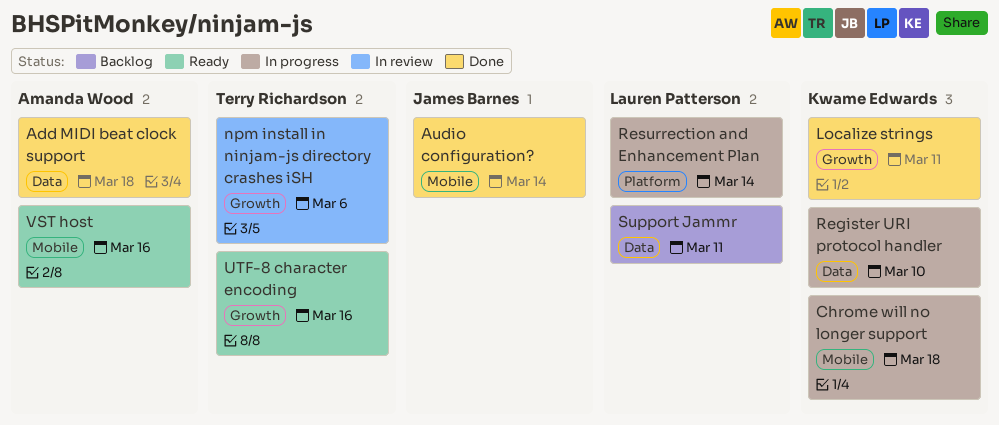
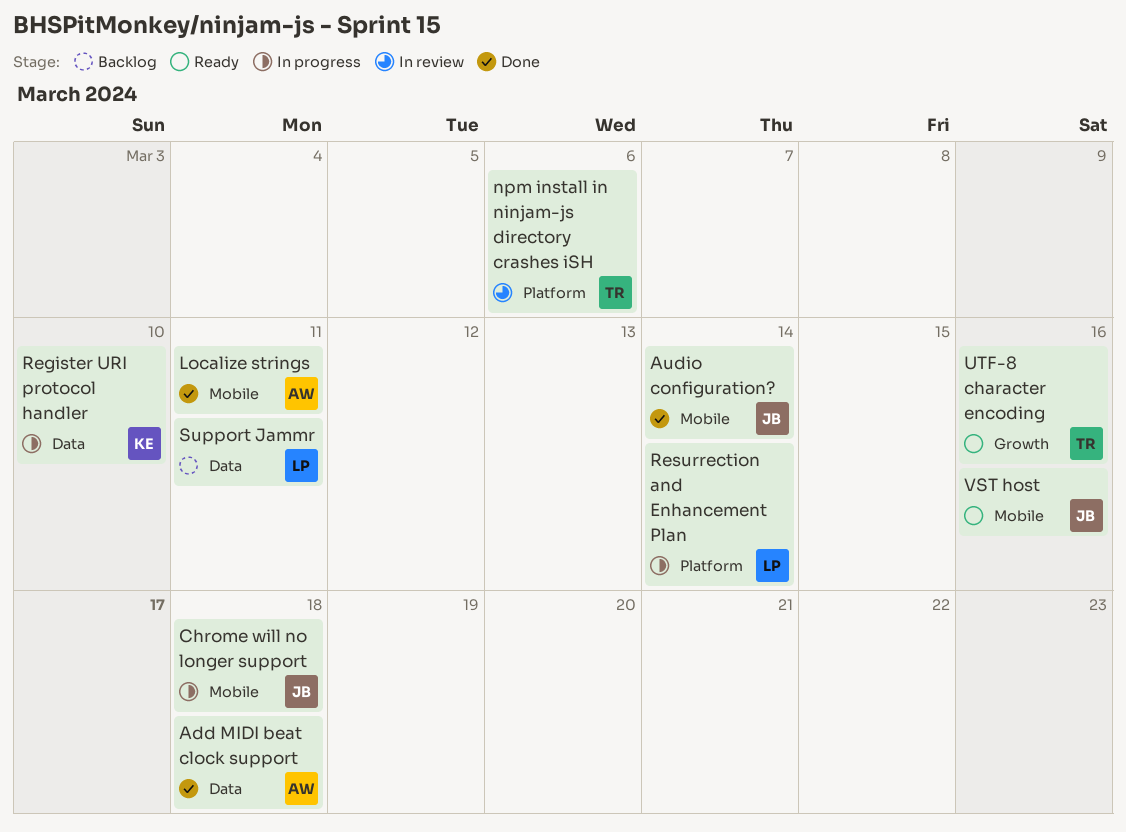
Chrome will no longer support, owner: Kwame Edwards -> James Barnes
Localize strings, owner: Kwame Edwards -> Amanda Wood
Localize strings, label: Growth -> Mobile
npm install in ninjam-js directory crashes iSH, label: Growth -> Platform
VST host, owner: Amanda Wood -> James Barnes

